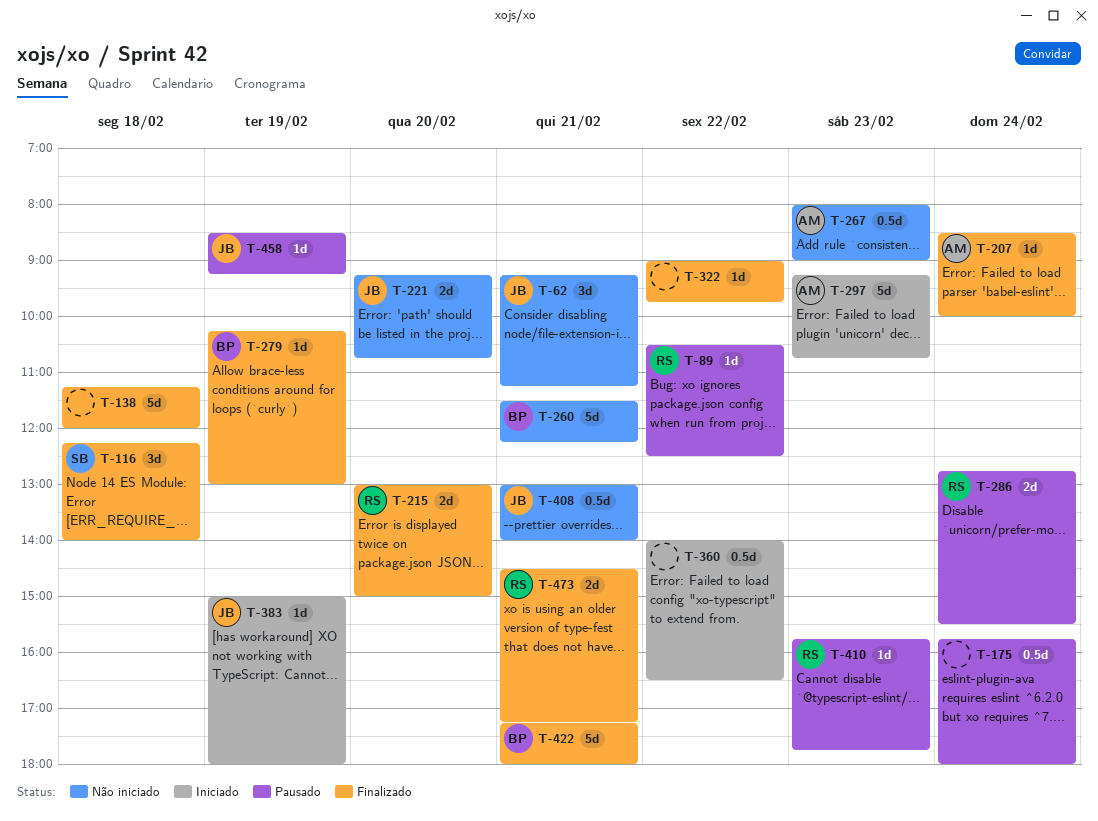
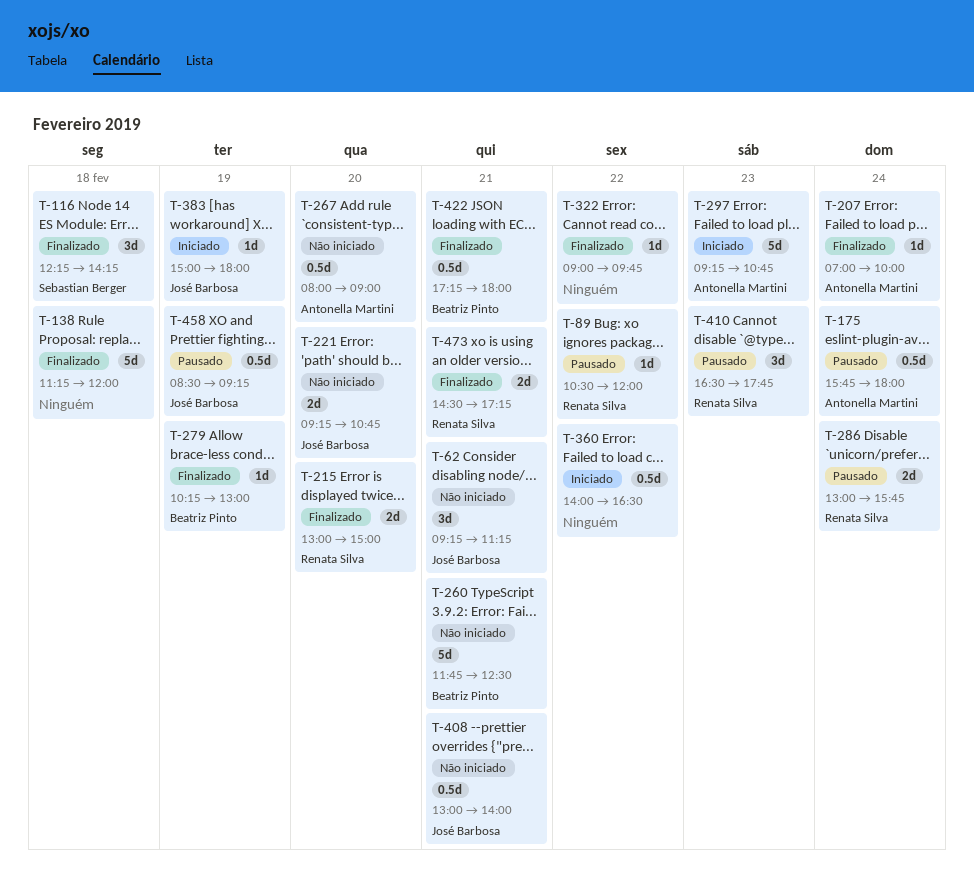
T-89, ends: 12:30 -> 12:00
T-116, ends: 14:00 -> 14:15
T-175, owner: none -> Antonella Martini
T-207, begins: 08:30 -> 07:00
T-260, begins: 11:30 -> 11:45
T-260, ends: 12:15 -> 12:30
T-267, day: Feb 23 -> Feb 20
T-286, begins: 12:45 -> 13:00
T-286, ends: 15:30 -> 15:45
T-410, estimate: 1d -> 3d
T-410, begins: 15:45 -> 16:30
T-422, estimate: 5d -> 0.5d
T-458, estimate: 1d -> 0.5d

